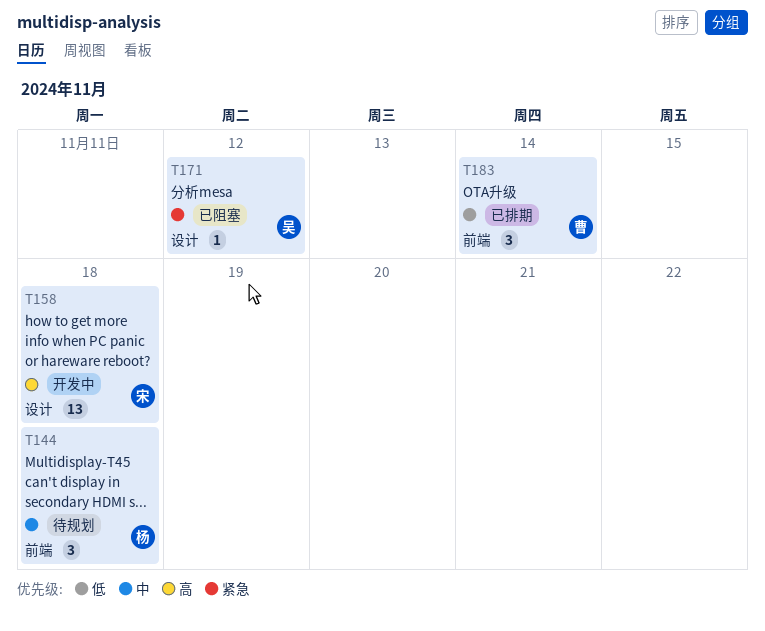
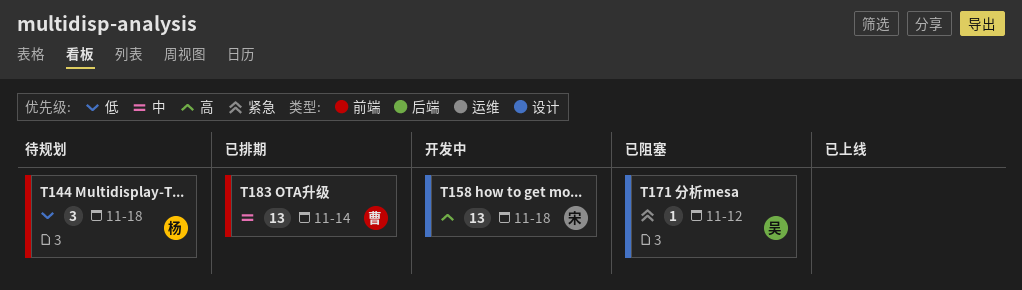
T144, priority: 中 -> 低
T183, priority: 低 -> 中
T183, estimate: 3 -> 13

